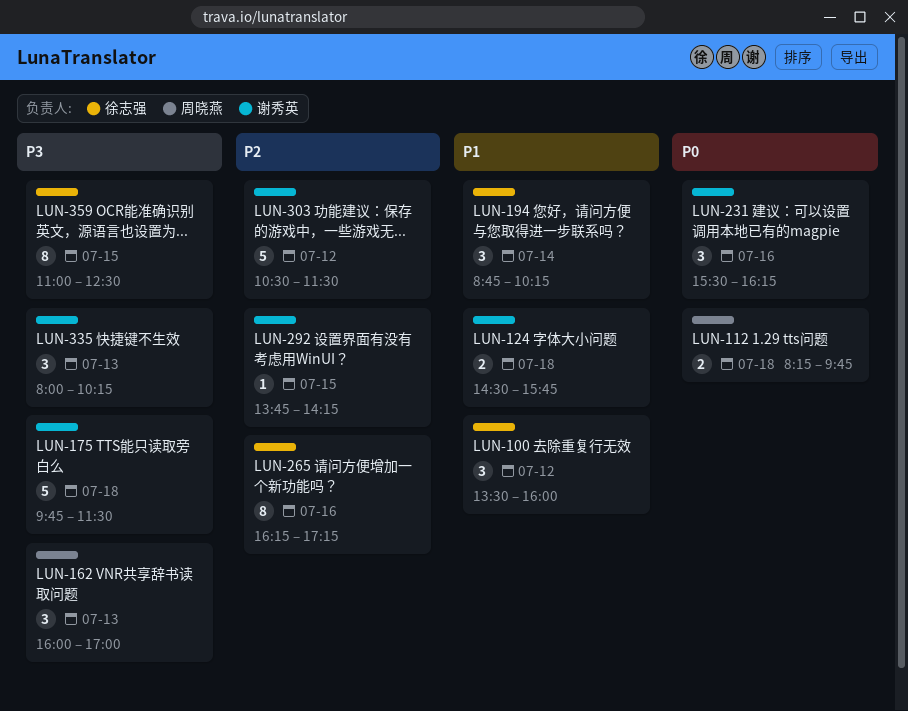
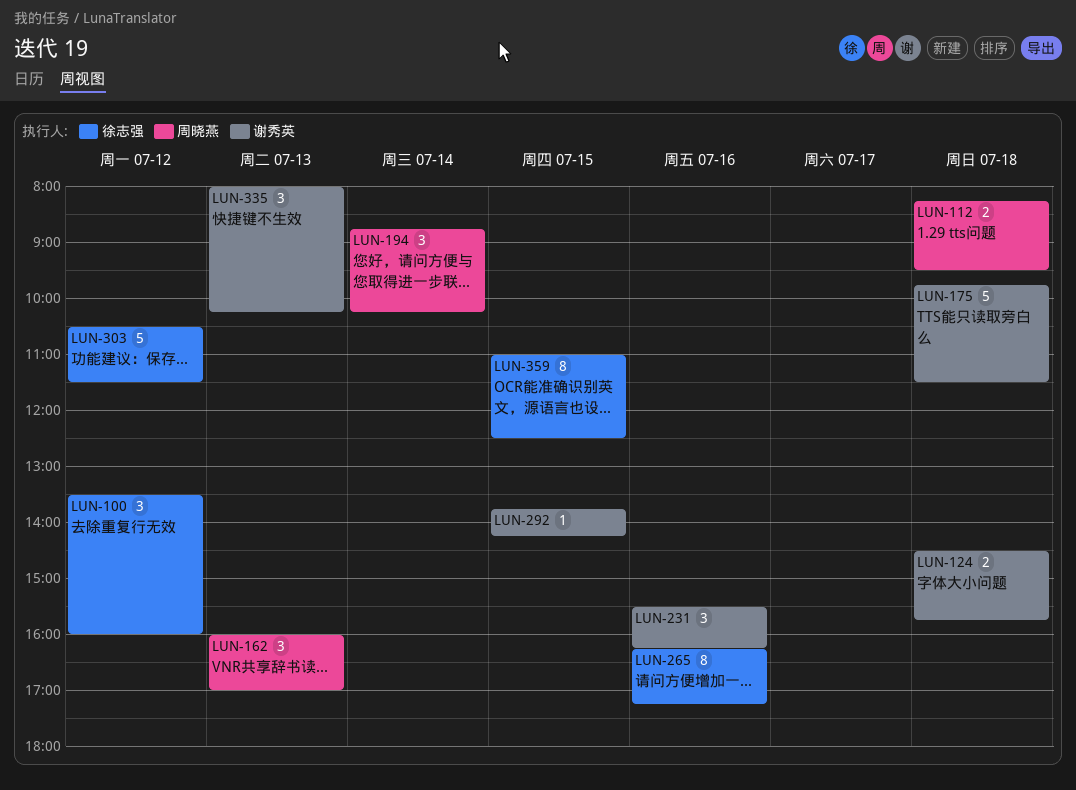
LUN-112, ends: 09:45 -> 09:30
LUN-194, owner: 徐志强 -> 周晓燕
LUN-303, owner: 谢秀英 -> 徐志强

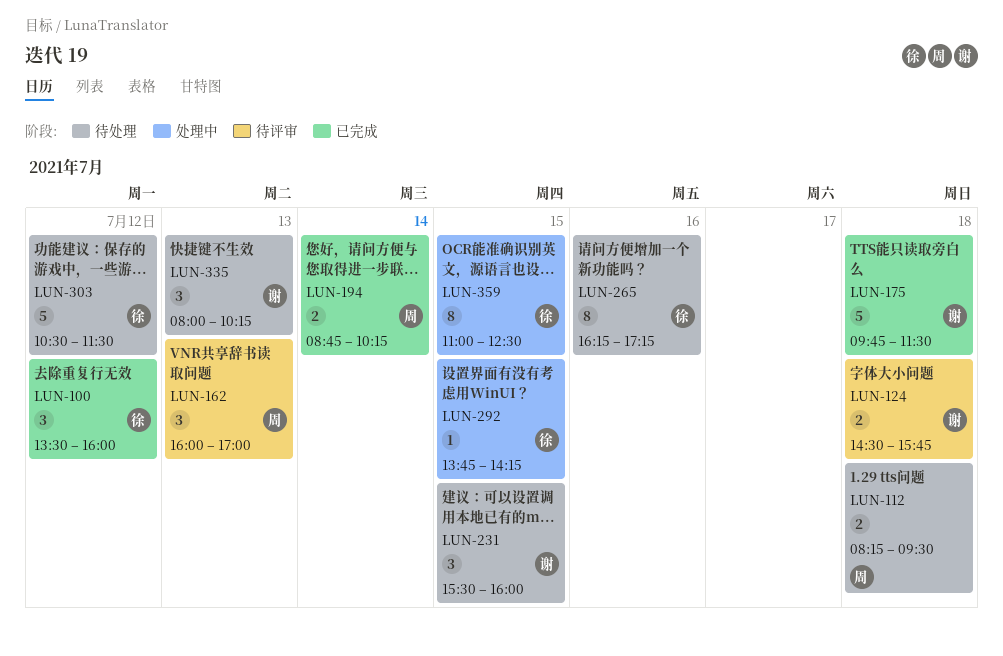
LUN-194, estimate: 3 -> 2
LUN-231, day: Jul 16 -> Jul 15
LUN-231, ends: 16:15 -> 16:00
LUN-292, owner: 谢秀英 -> 徐志强

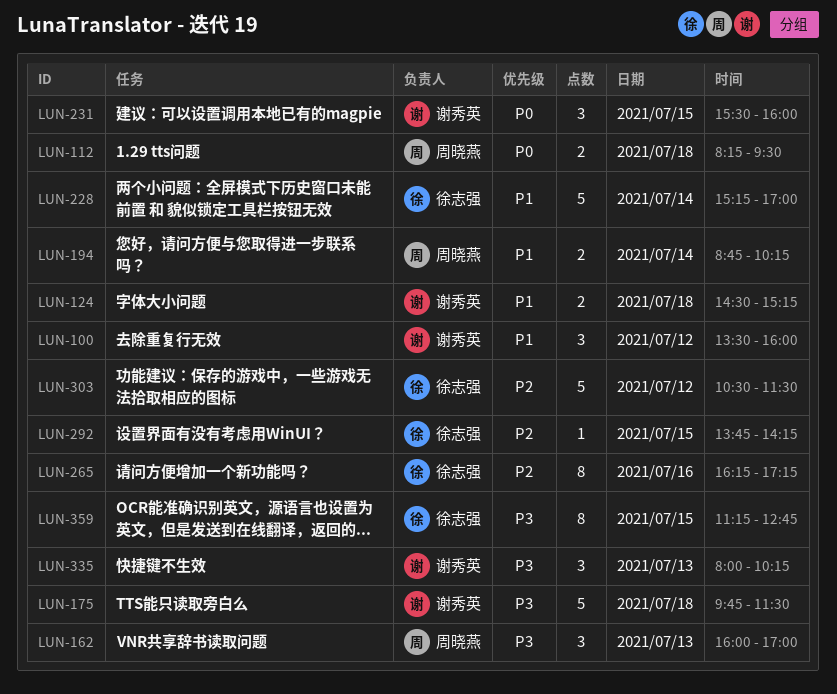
LUN-100, owner: 徐志强 -> 谢秀英
LUN-124, ends: 15:45 -> 15:15
LUN-228: none -> present
LUN-359, begins: 11:00 -> 11:15
LUN-359, ends: 12:30 -> 12:45

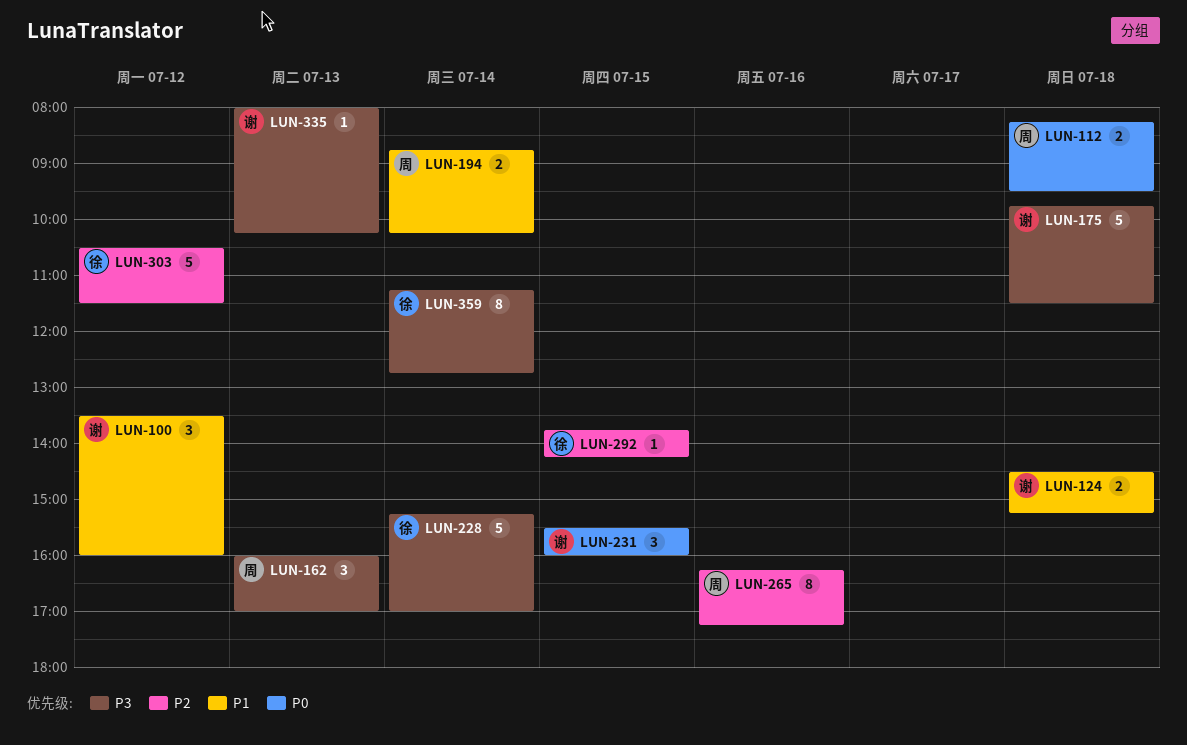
LUN-228, priority: P1 -> P3
LUN-265, owner: 徐志强 -> 周晓燕
LUN-335, estimate: 3 -> 1
LUN-359, day: Jul 15 -> Jul 14

